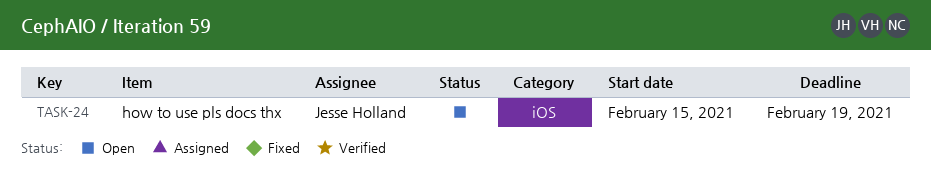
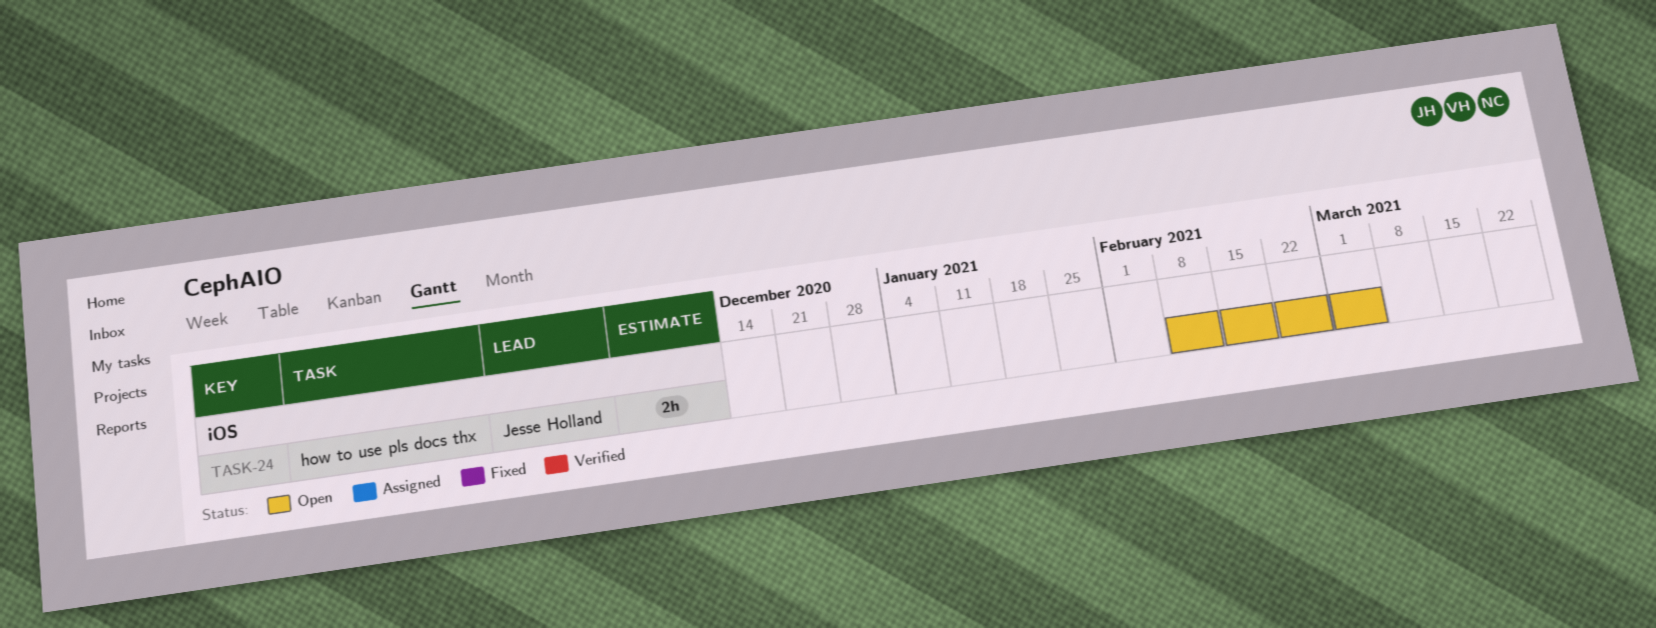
TASK-24, start: Feb 15 -> Feb 8
TASK-24, due: Feb 19 -> Mar 5

